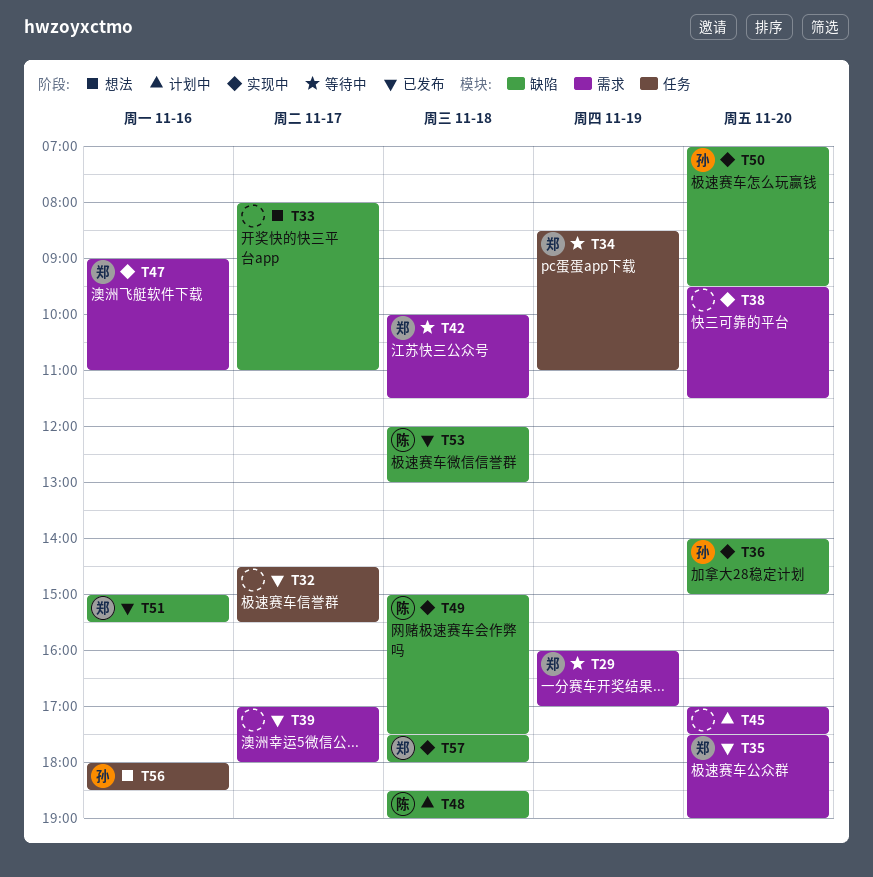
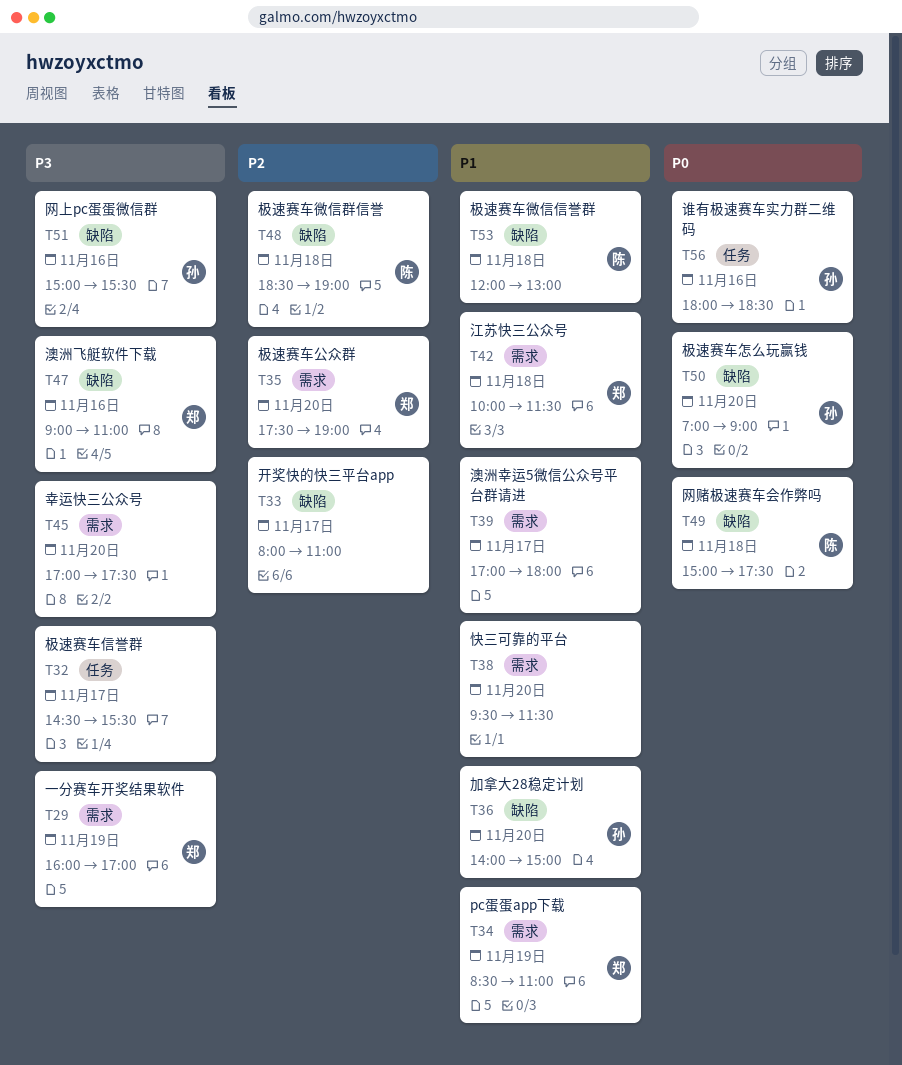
T34, label: 任务 -> 需求
T47, label: 需求 -> 缺陷
T50, ends: 09:30 -> 09:00
T51, owner: 郑 -> 孙
T57: present -> none

